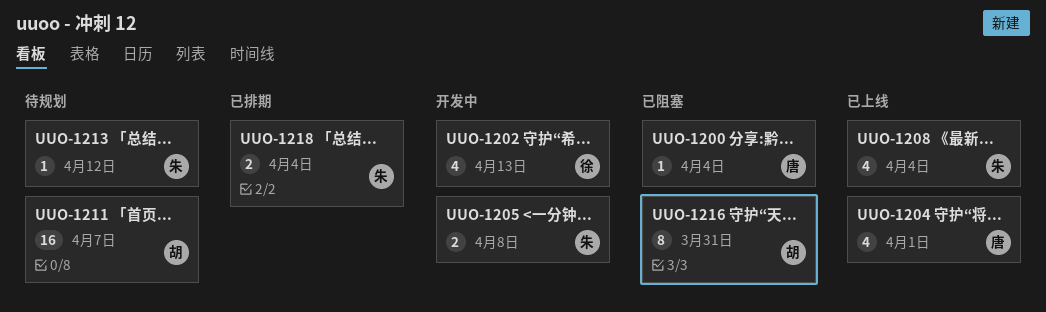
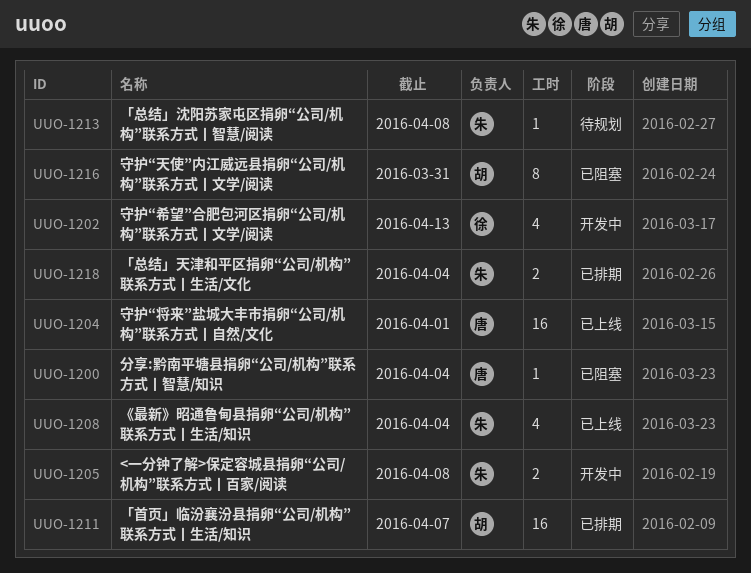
UUO-1204, estimate: 4 -> 16
UUO-1211, status: 待规划 -> 已排期
UUO-1213, due: Apr 12 -> Apr 8

